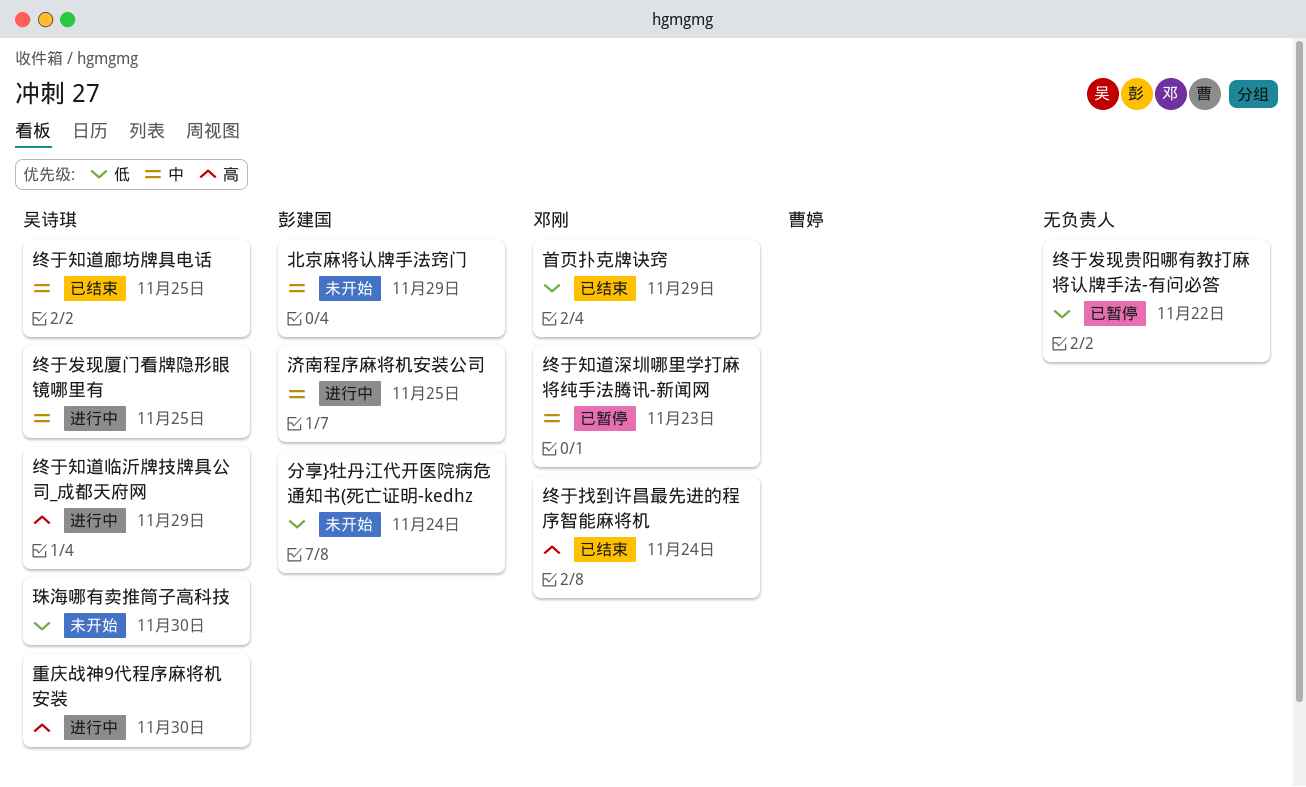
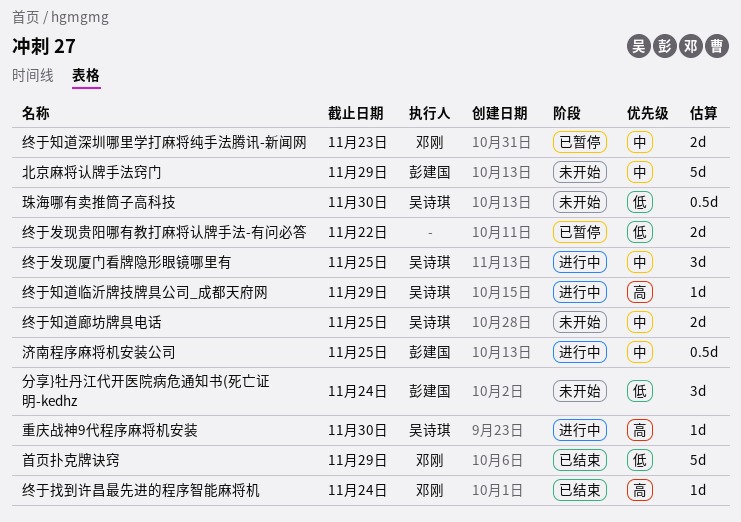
终于知道廊坊牌具电话, status: 已结束 -> 未开始

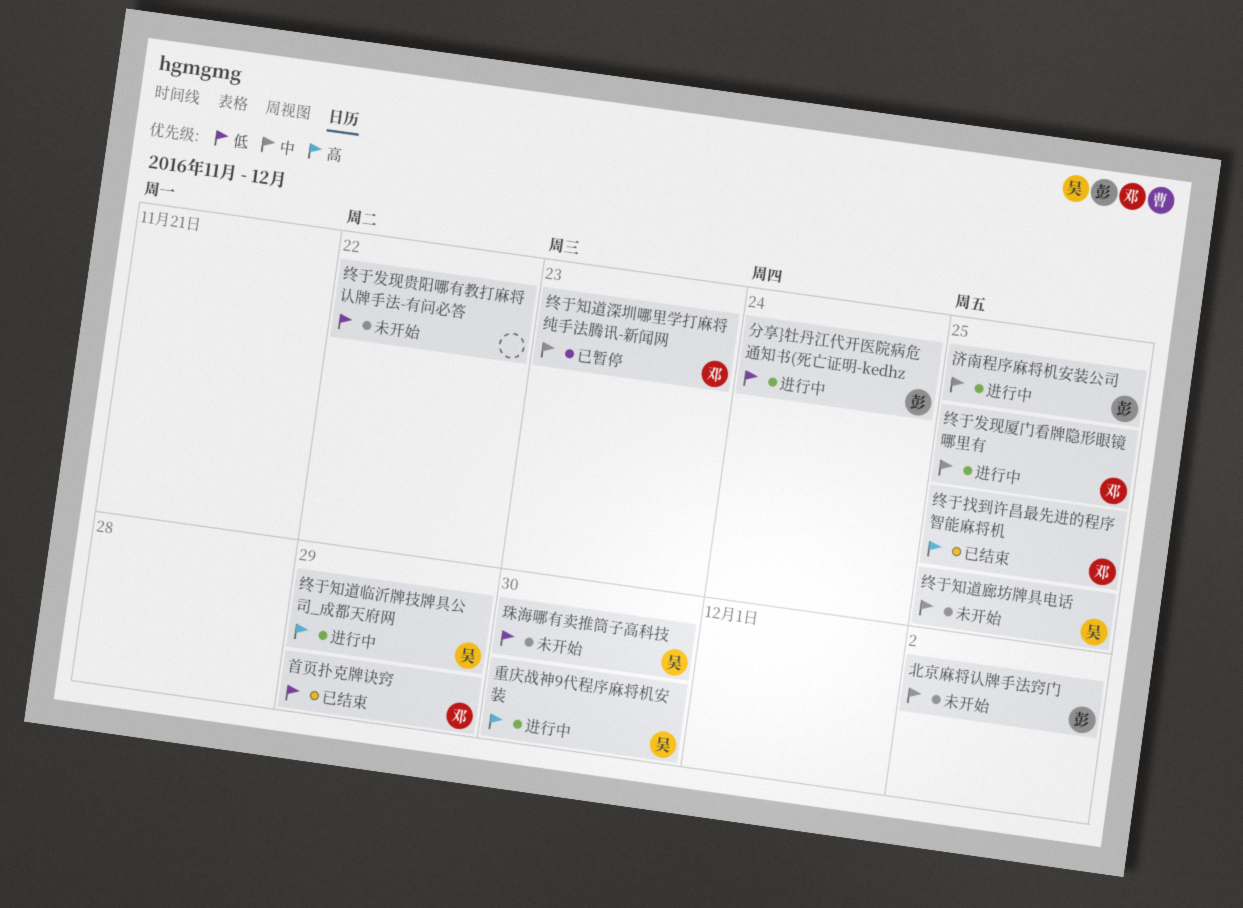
分享}牡丹江代开医院病危通知书(死亡证明-kedhz, status: 未开始 -> 进行中
北京麻将认牌手法窍门, due: Nov 29 -> Dec 2
终于发现厦门看牌隐形眼镜哪里有, owner: 吴诗琪 -> 邓刚
终于发现贵阳哪有教打麻将认牌手法-有问必答, status: 已暂停 -> 未开始
终于找到许昌最先进的程序智能麻将机, due: Nov 24 -> Nov 25

